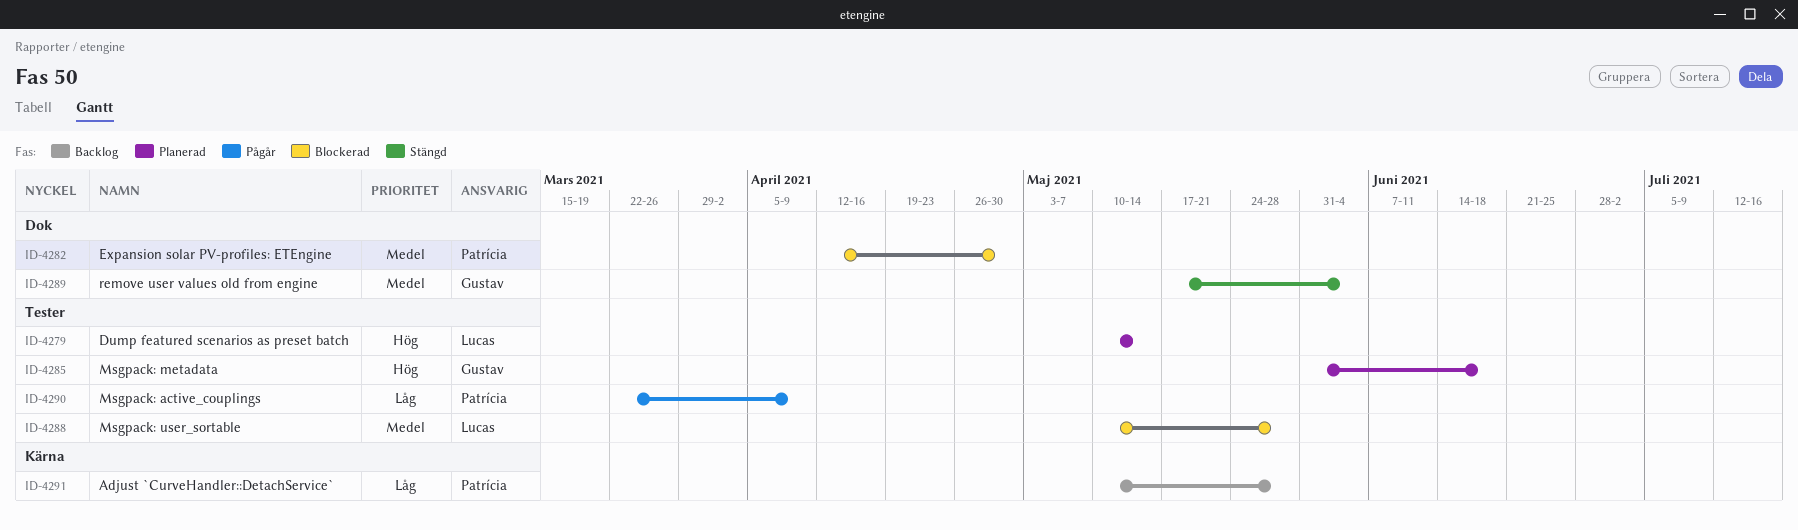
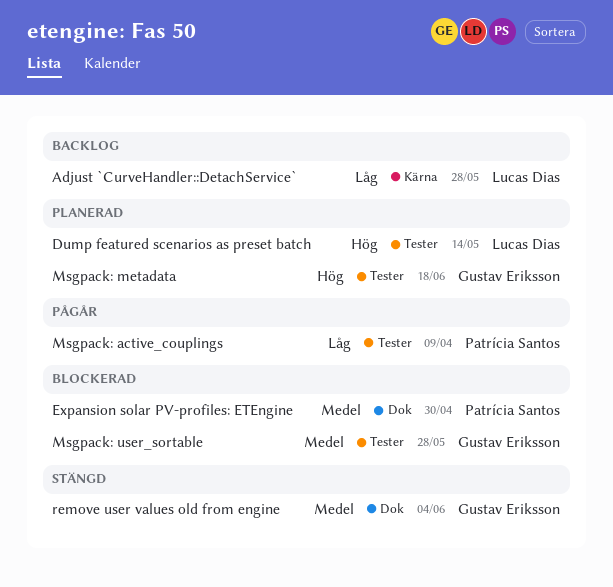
Adjust `CurveHandler::DetachService`, owner: Patrícia Santos -> Lucas Dias
Msgpack: user_sortable, owner: Lucas Dias -> Gustav Eriksson

